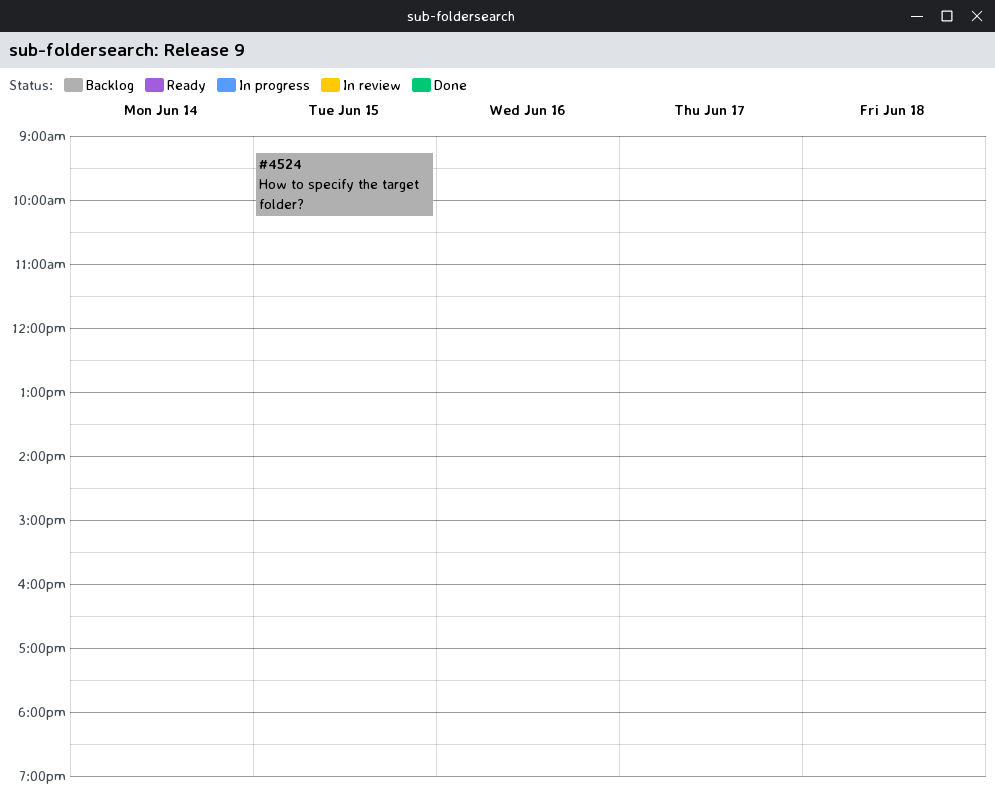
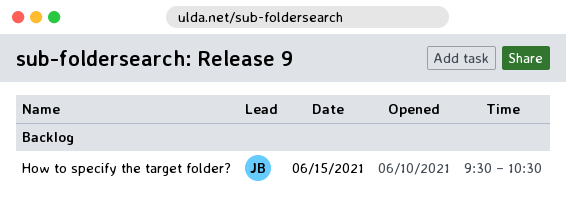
How to specify the target folder?, begins: 09:15 -> 09:30
How to specify the target folder?, ends: 10:15 -> 10:30

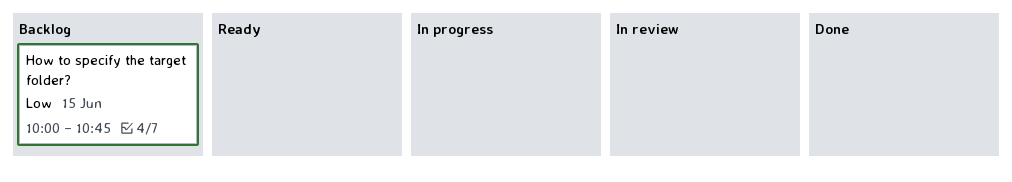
How to specify the target folder?, begins: 09:30 -> 10:00
How to specify the target folder?, ends: 10:30 -> 10:45

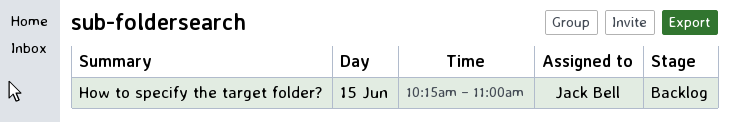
How to specify the target folder?, begins: 10:00 -> 10:15
How to specify the target folder?, ends: 10:45 -> 11:00

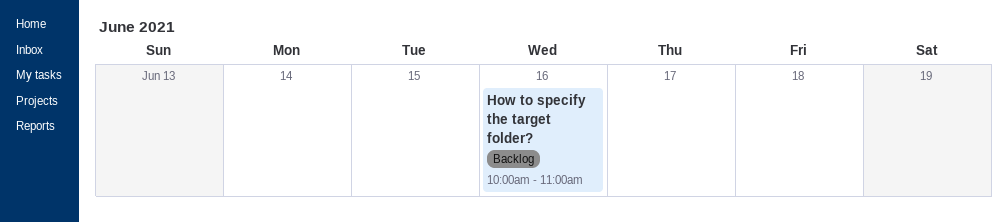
How to specify the target folder?, day: Jun 15 -> Jun 16
How to specify the target folder?, begins: 10:15 -> 10:00

